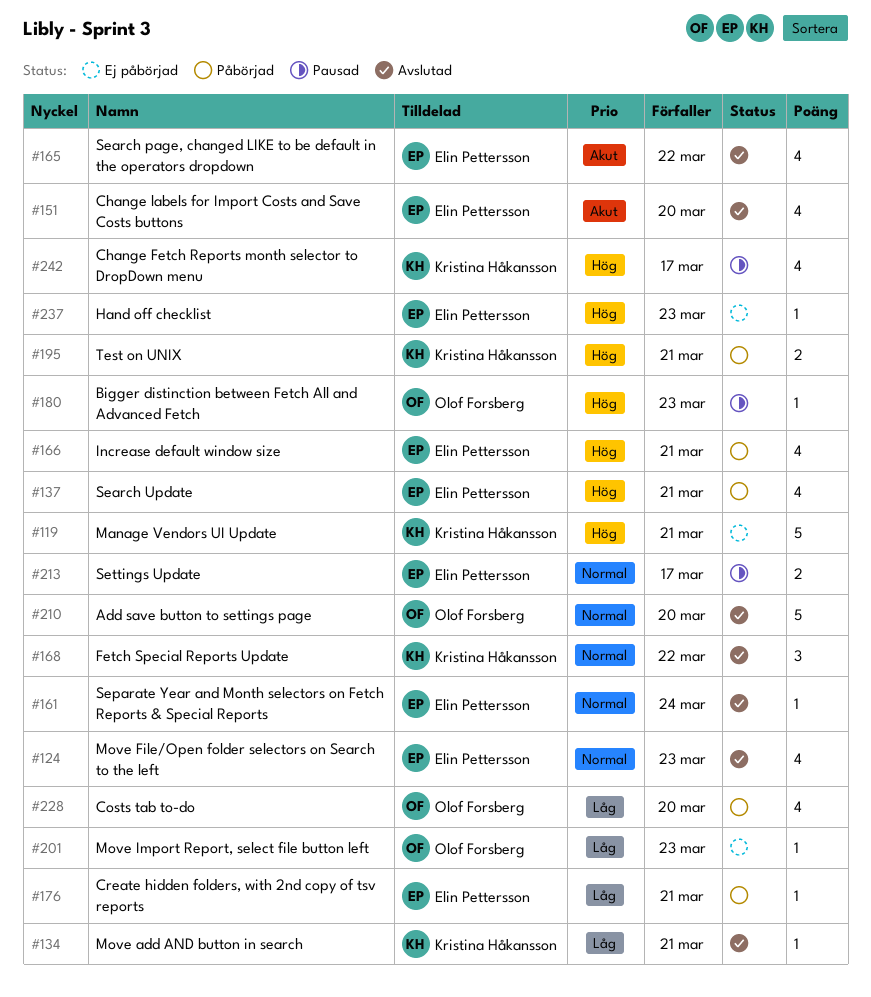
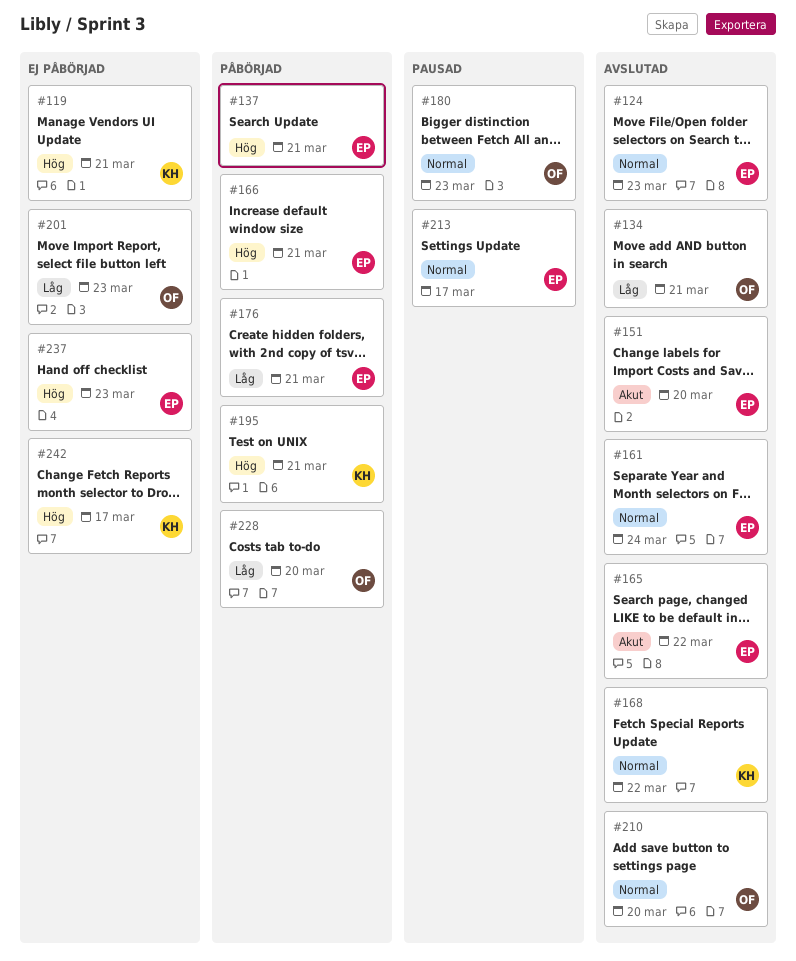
#134, owner: Kristina Håkansson -> Olof Forsberg
#180, priority: Hög -> Normal
#242, status: Pausad -> Ej påbörjad

